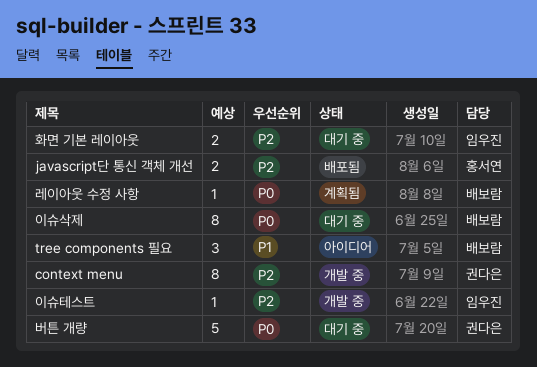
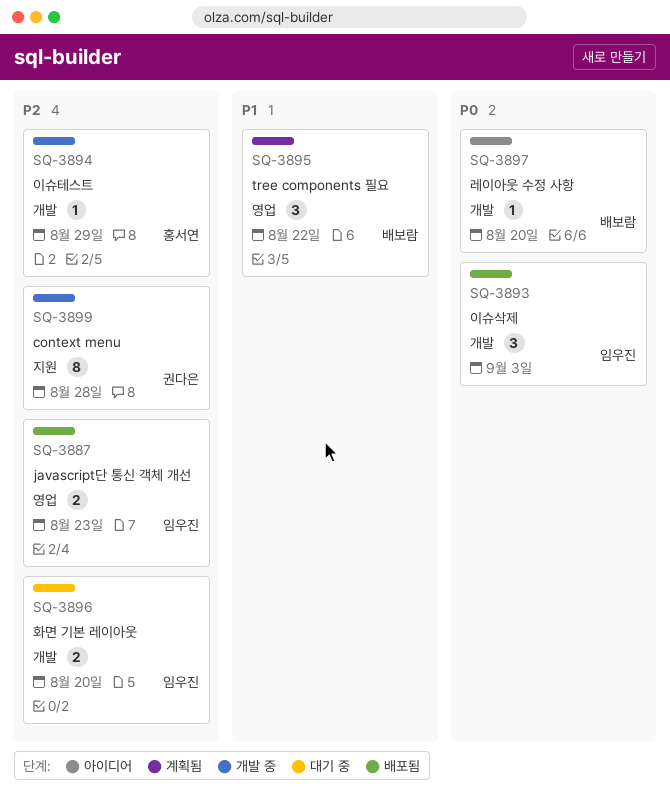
javascript단 통신 객체 개선, owner: 홍서연 -> 임우진
tree components 필요, status: 아이디어 -> 계획됨
레이아웃 수정 사항, status: 계획됨 -> 아이디어
버튼 개량: present -> none
이슈삭제, status: 대기 중 -> 배포됨
이슈삭제, owner: 배보람 -> 임우진
이슈삭제, estimate: 8 -> 3
이슈테스트, owner: 임우진 -> 홍서연

